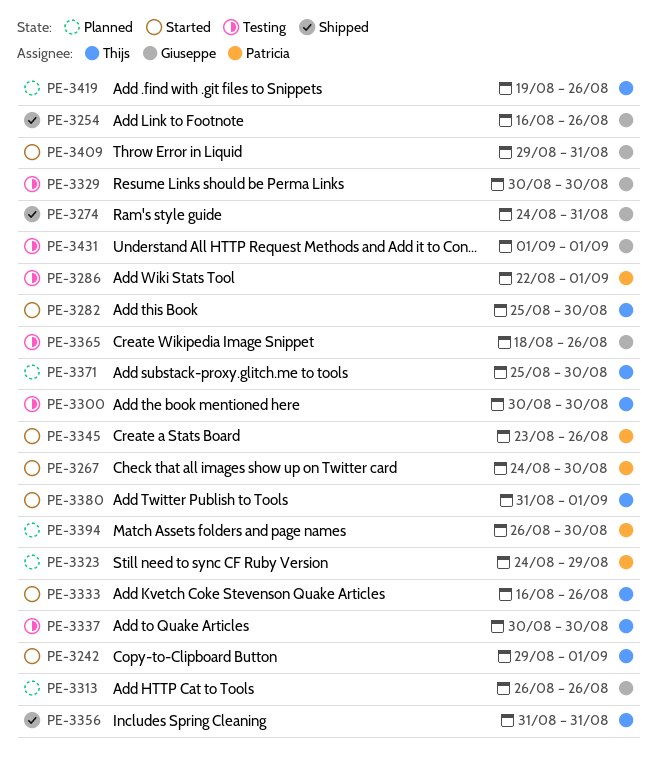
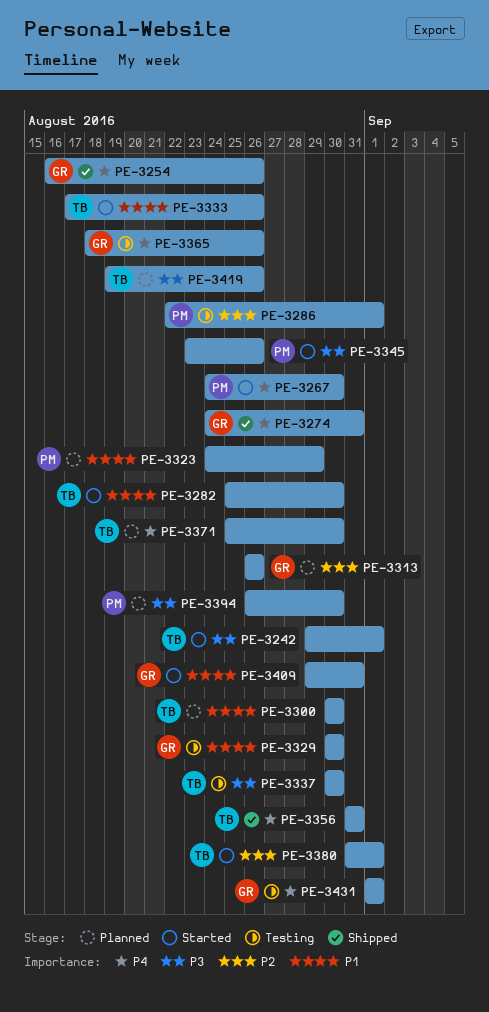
PE-3300, status: Testing -> Planned
PE-3333, start: Aug 16 -> Aug 17

